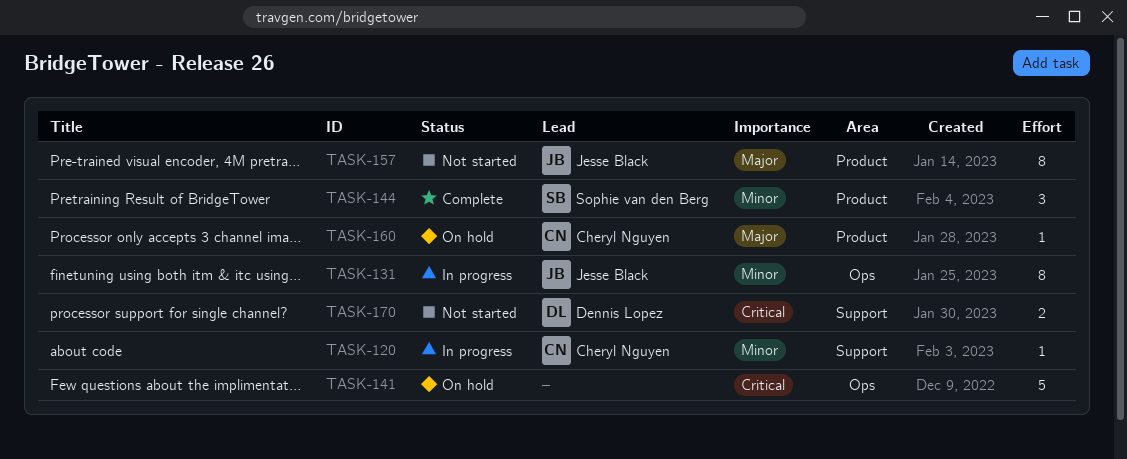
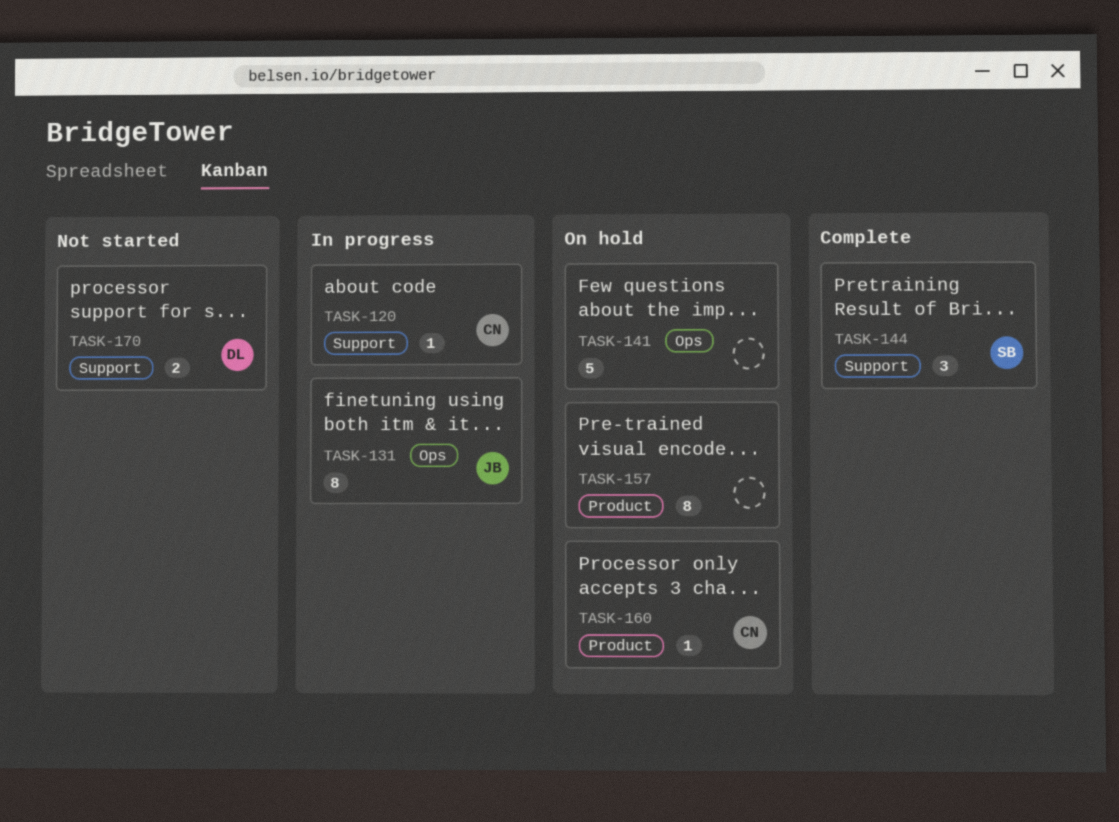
TASK-144, label: Product -> Support
TASK-157, status: Not started -> On hold
TASK-157, owner: Jesse Black -> none

